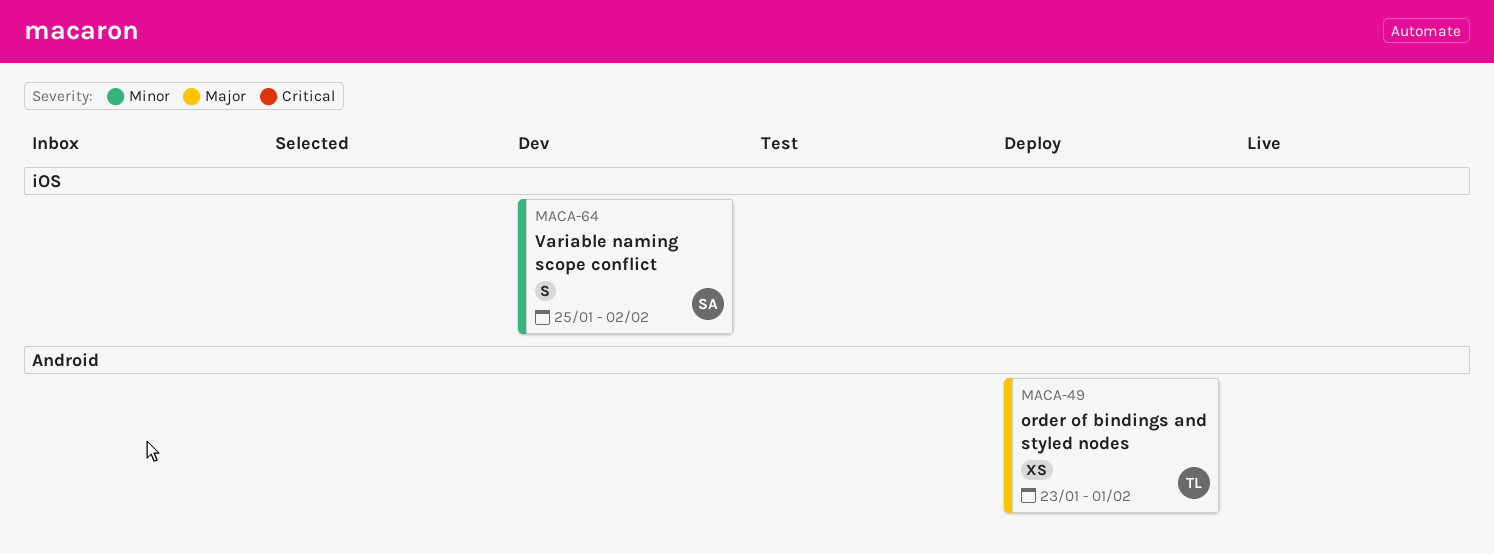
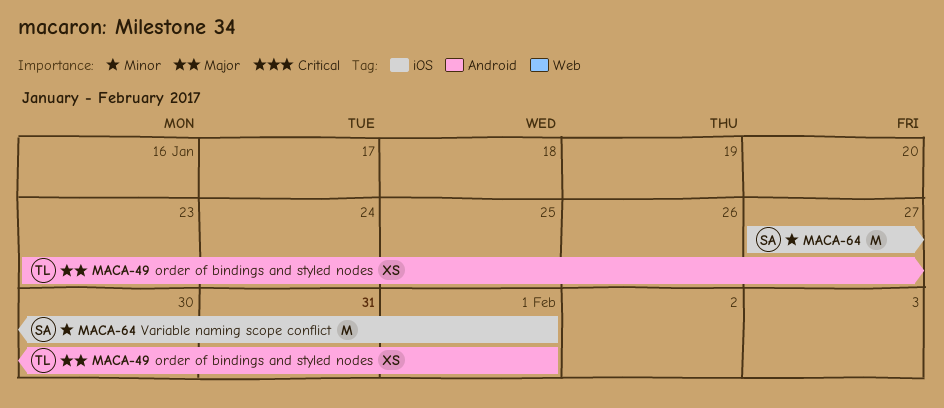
MACA-64, estimate: S -> M
MACA-64, start: Jan 25 -> Jan 27
MACA-64, due: Feb 2 -> Feb 1

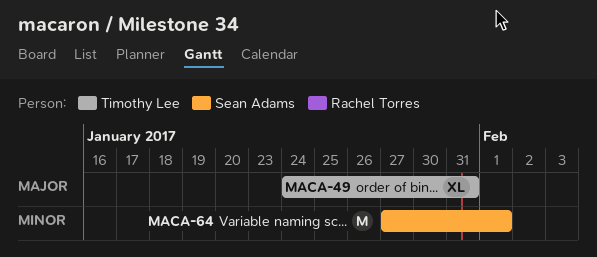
MACA-49, estimate: XS -> XL
MACA-49, start: Jan 23 -> Jan 24
MACA-49, due: Feb 1 -> Jan 31

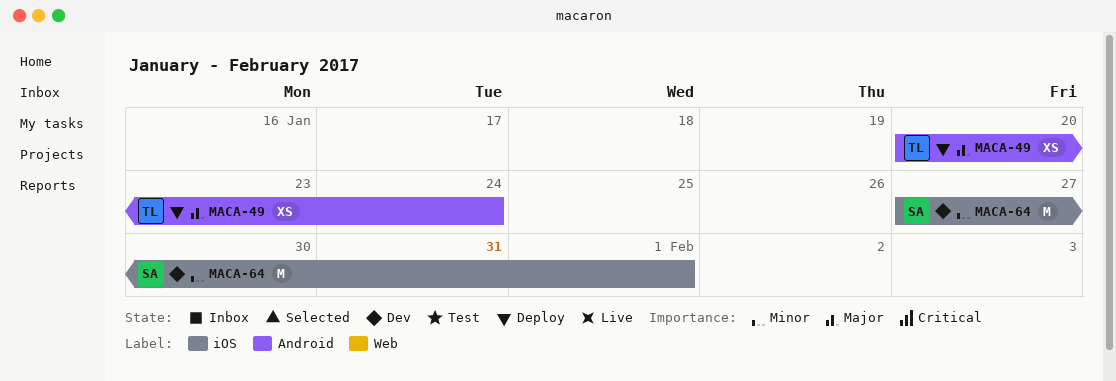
MACA-49, estimate: XL -> XS
MACA-49, start: Jan 24 -> Jan 20
MACA-49, due: Jan 31 -> Jan 24

